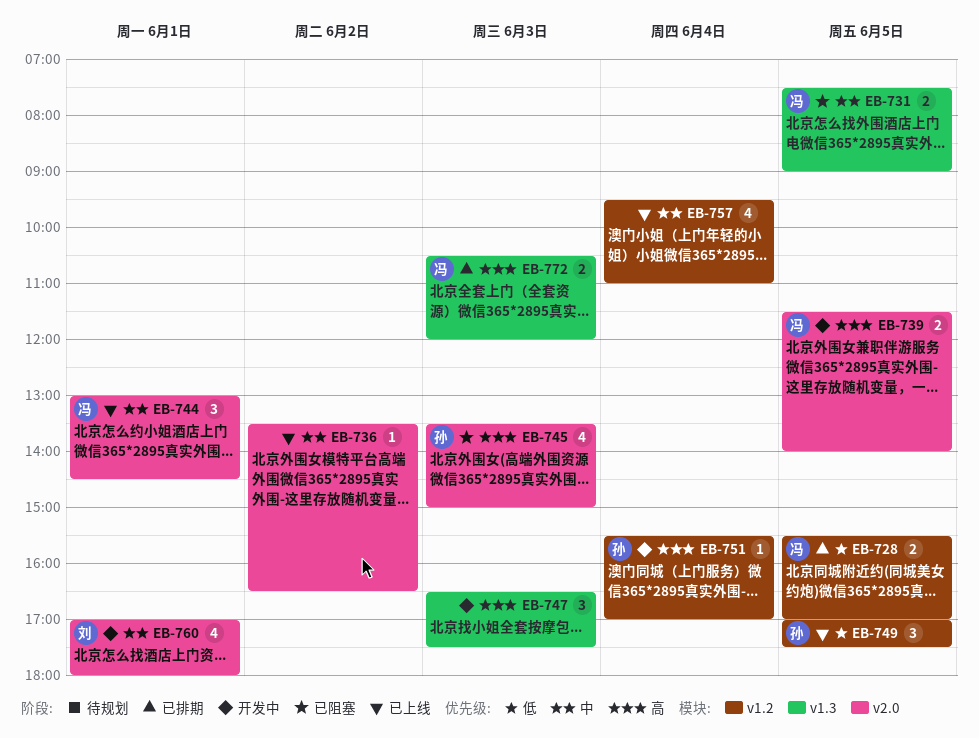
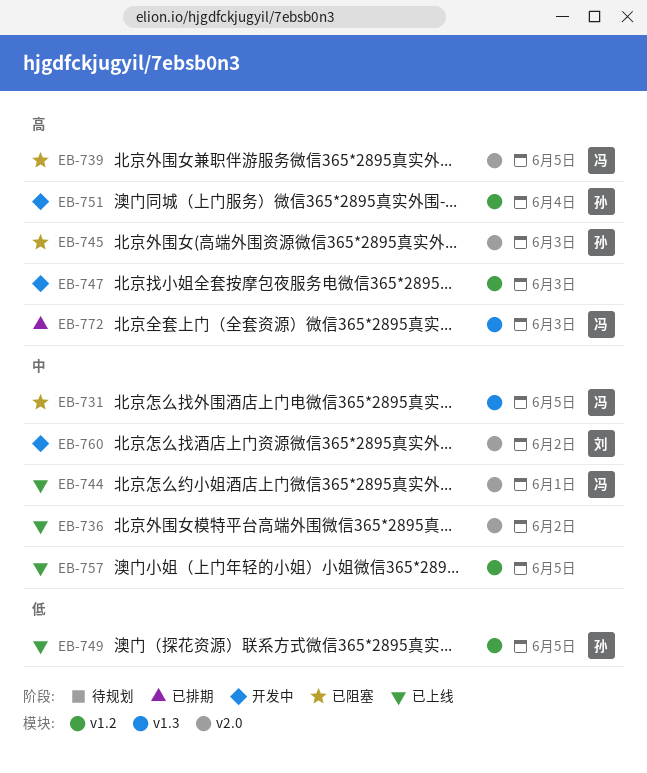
EB-728: present -> none
EB-739, status: 开发中 -> 已阻塞
EB-747, label: v1.3 -> v1.2
EB-757, day: Jun 4 -> Jun 5
EB-760, day: Jun 1 -> Jun 2

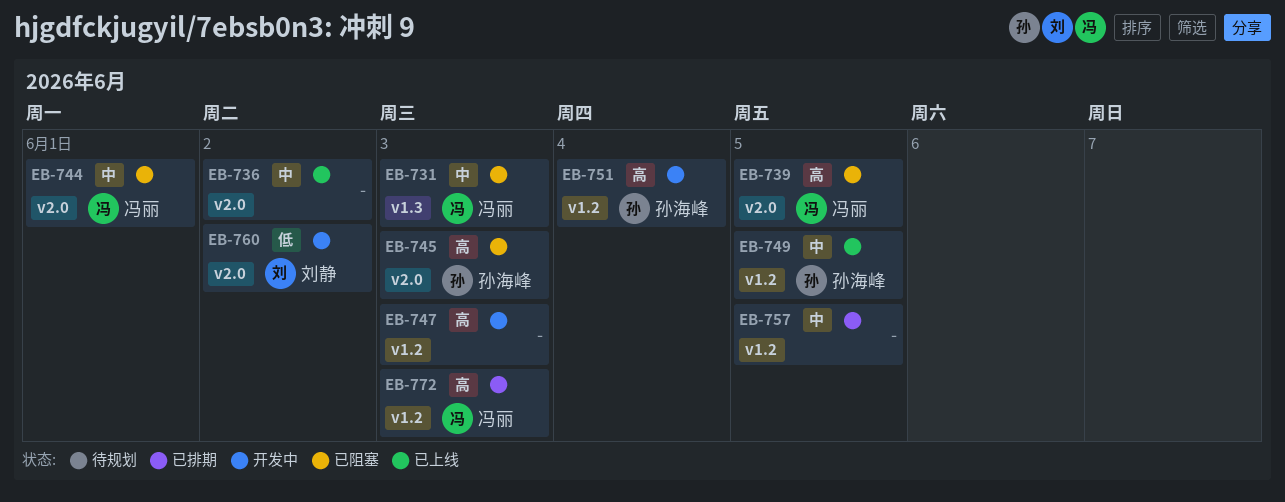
EB-731, day: Jun 5 -> Jun 3
EB-744, status: 已上线 -> 已阻塞
EB-749, priority: 低 -> 中
EB-757, status: 已上线 -> 已排期
EB-760, priority: 中 -> 低
EB-772, label: v1.3 -> v1.2

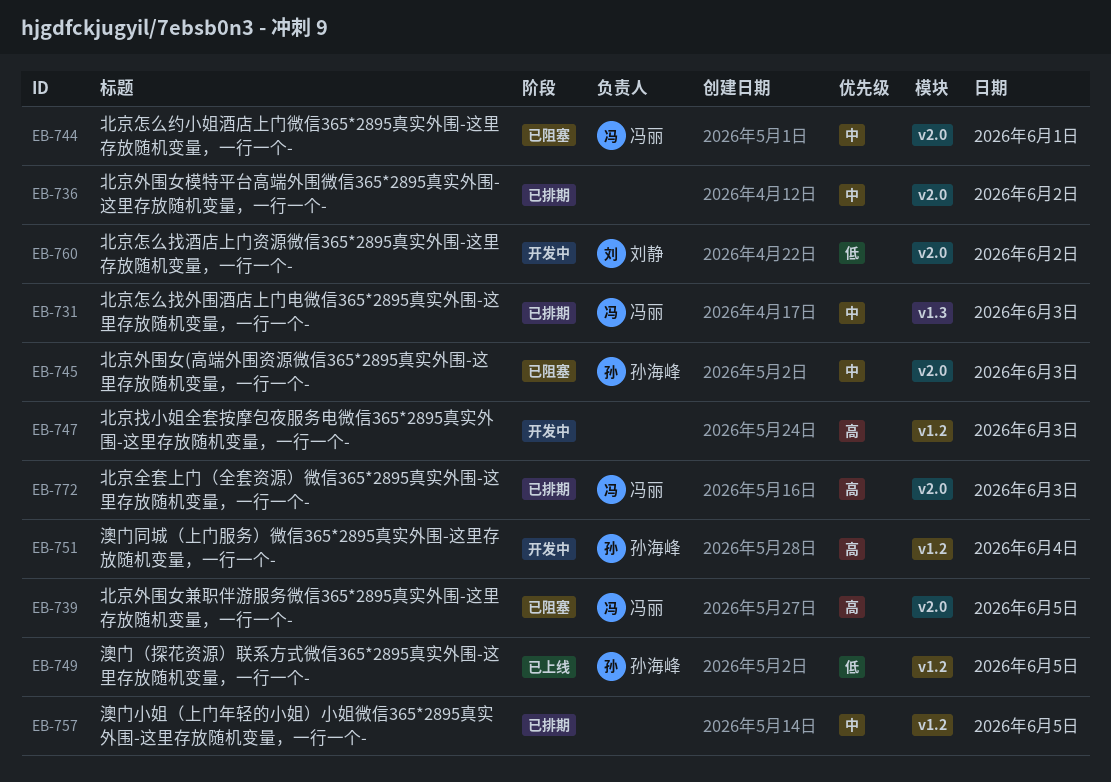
EB-731, status: 已阻塞 -> 已排期
EB-736, status: 已上线 -> 已排期
EB-745, priority: 高 -> 中
EB-749, priority: 中 -> 低
EB-772, label: v1.2 -> v2.0

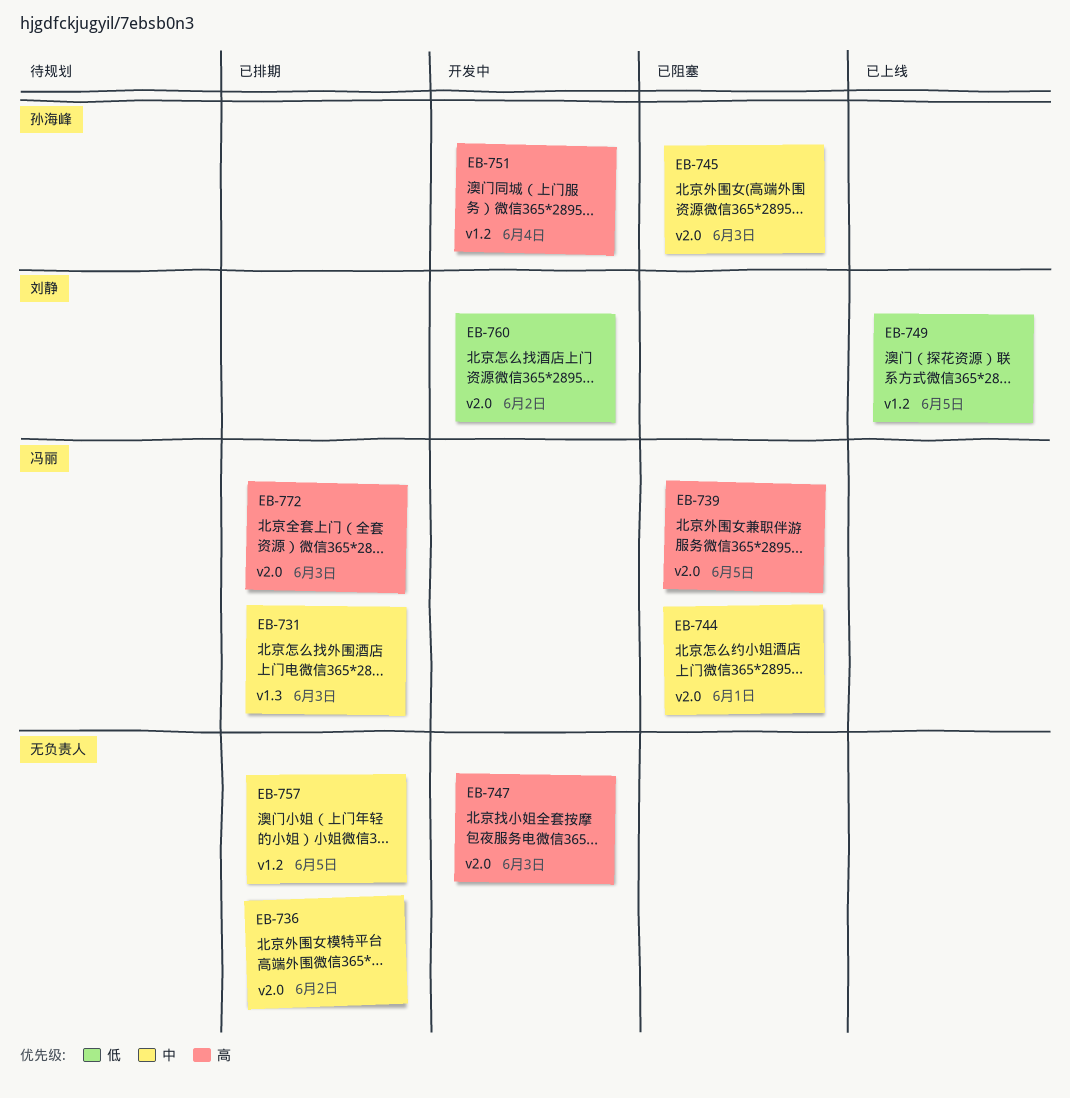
EB-747, label: v1.2 -> v2.0
EB-749, owner: 孙海峰 -> 刘静

